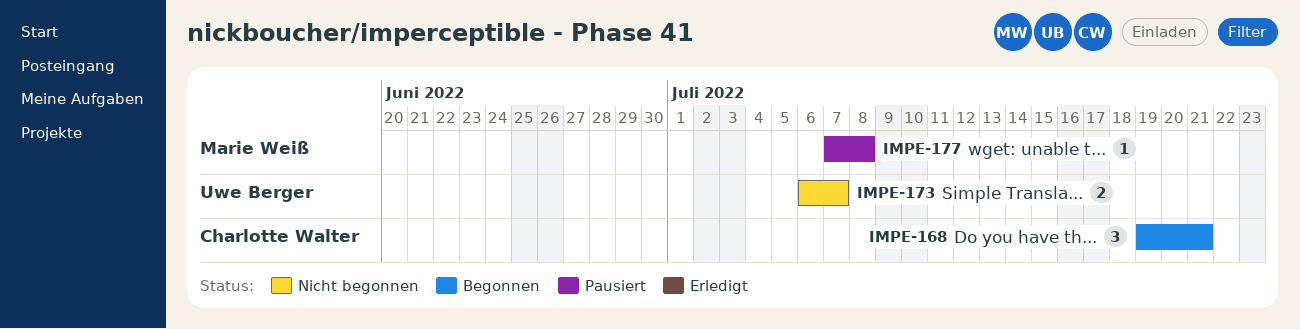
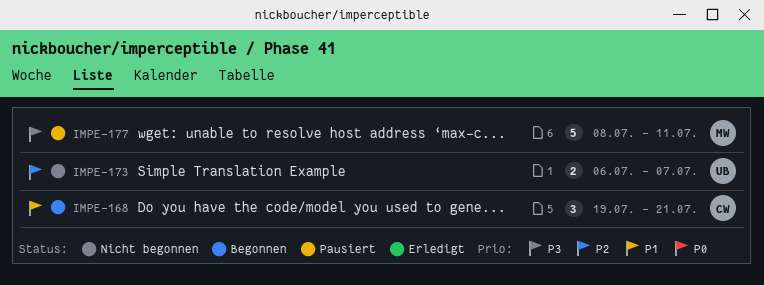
IMPE-177, estimate: 1 -> 5
IMPE-177, start: Jul 7 -> Jul 8
IMPE-177, due: Jul 8 -> Jul 11

